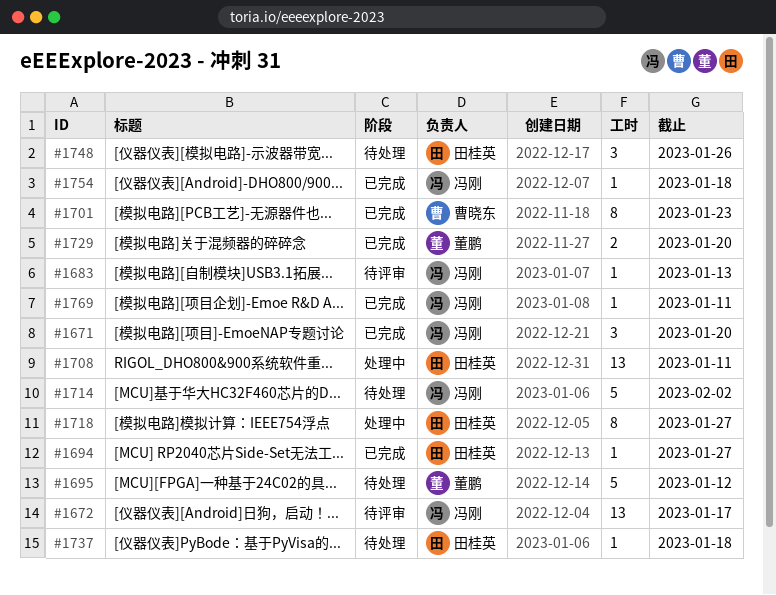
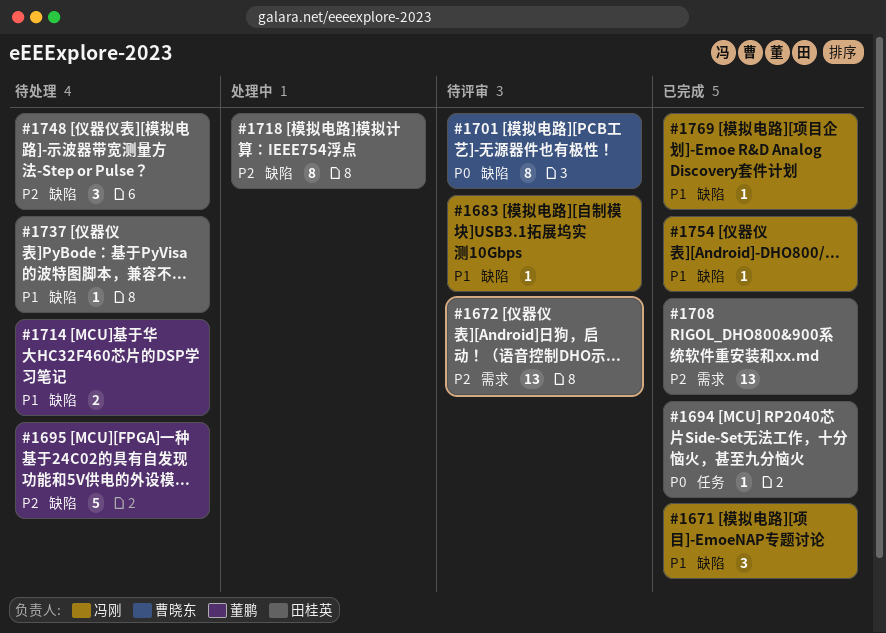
#1672, owner: 冯刚 -> 田桂英
#1701, status: 已完成 -> 待评审
#1708, status: 处理中 -> 已完成
#1714, owner: 冯刚 -> 董鹏
#1714, estimate: 5 -> 2
#1729: present -> none

